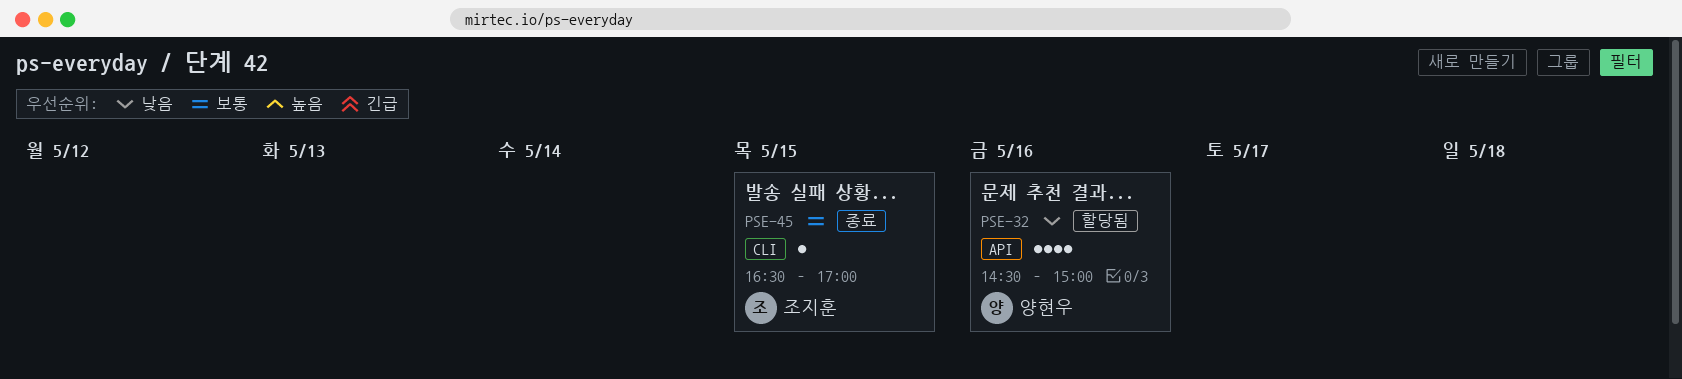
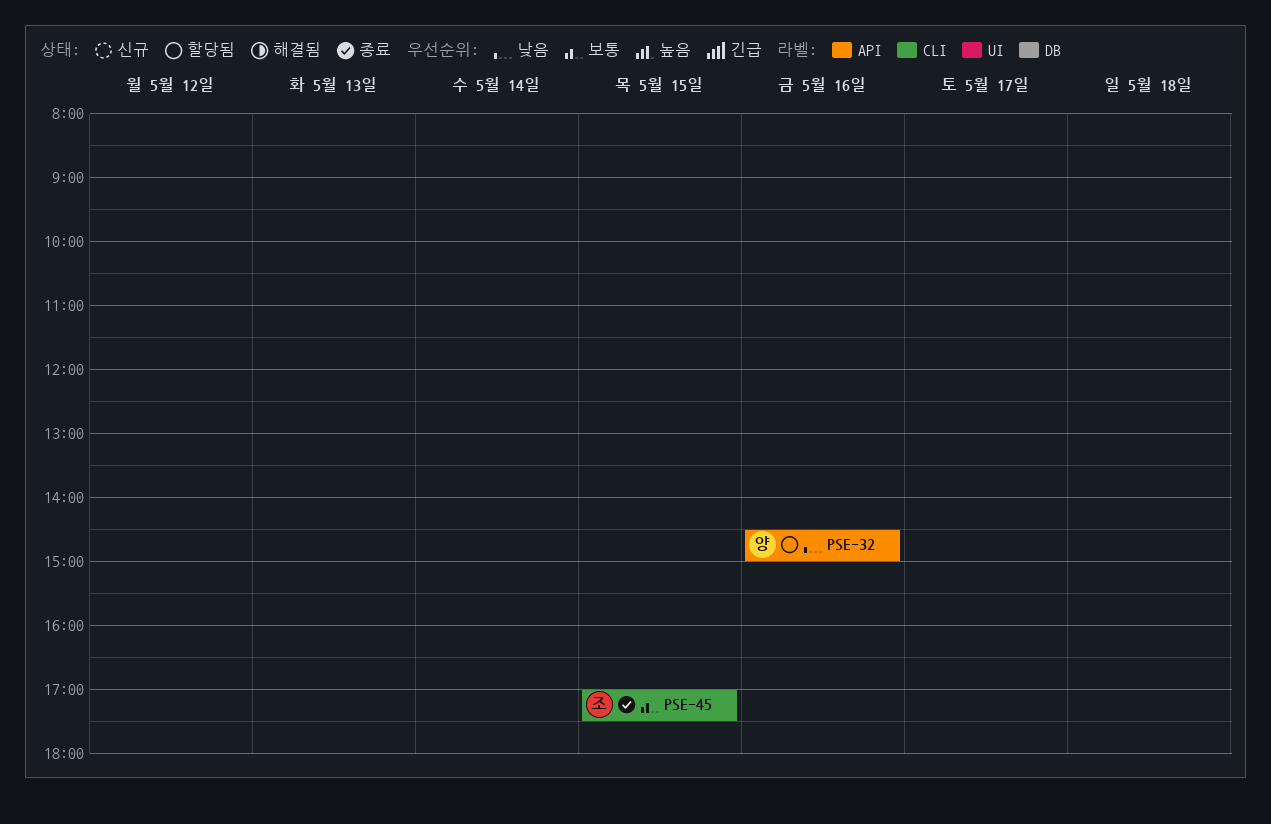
PSE-45, begins: 16:30 -> 17:00
PSE-45, ends: 17:00 -> 17:30

